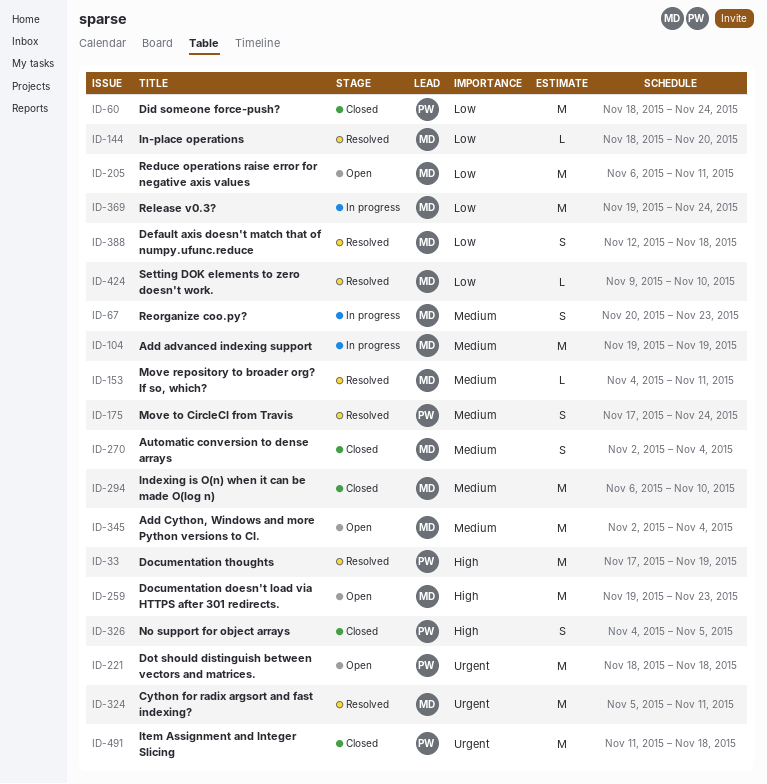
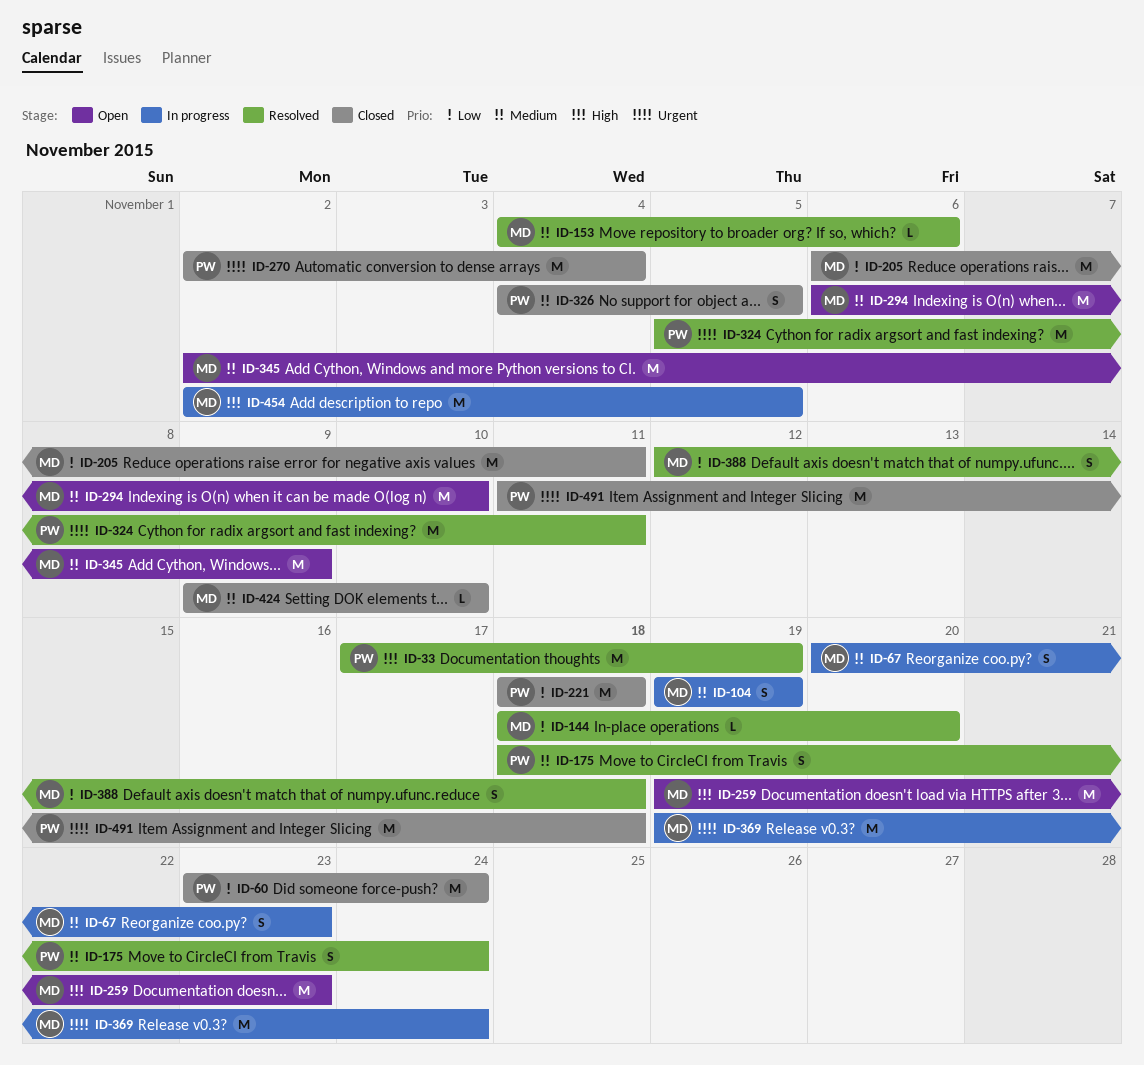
ID-60, start: Nov 18 -> Nov 23
ID-104, estimate: M -> S
ID-153, due: Nov 11 -> Nov 6
ID-175, start: Nov 17 -> Nov 18
ID-205, status: Open -> Closed
ID-221, status: Open -> Closed
ID-221, priority: Urgent -> Low
ID-270, owner: MD -> PW
ID-270, priority: Medium -> Urgent
ID-270, estimate: S -> M
ID-294, status: Closed -> Open
ID-324, owner: MD -> PW
ID-326, priority: High -> Medium
ID-345, due: Nov 4 -> Nov 9
ID-369, priority: Low -> Urgent
ID-424, status: Resolved -> Closed
ID-424, priority: Low -> Medium
ID-454: none -> present

